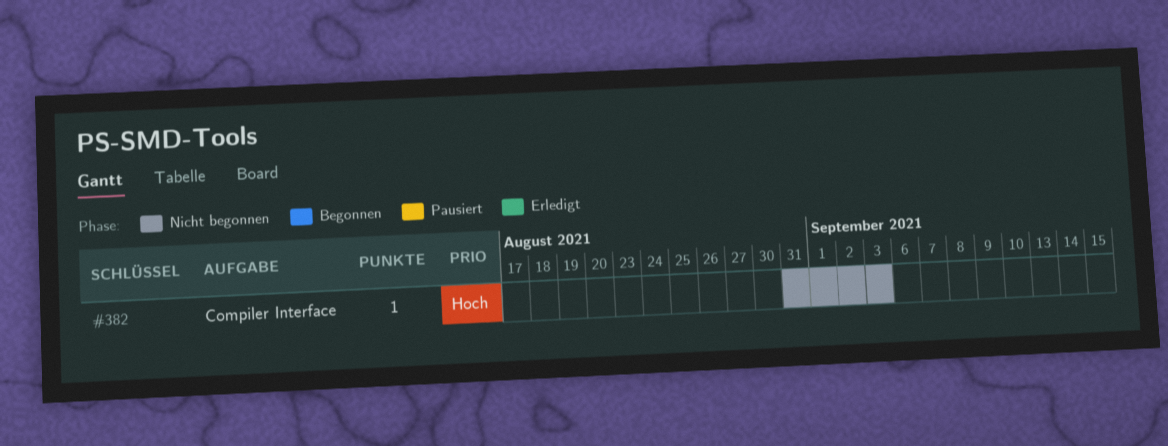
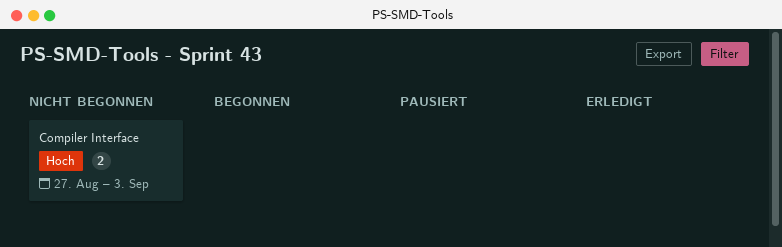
Compiler Interface, estimate: 1 -> 2
Compiler Interface, start: Aug 31 -> Aug 27

